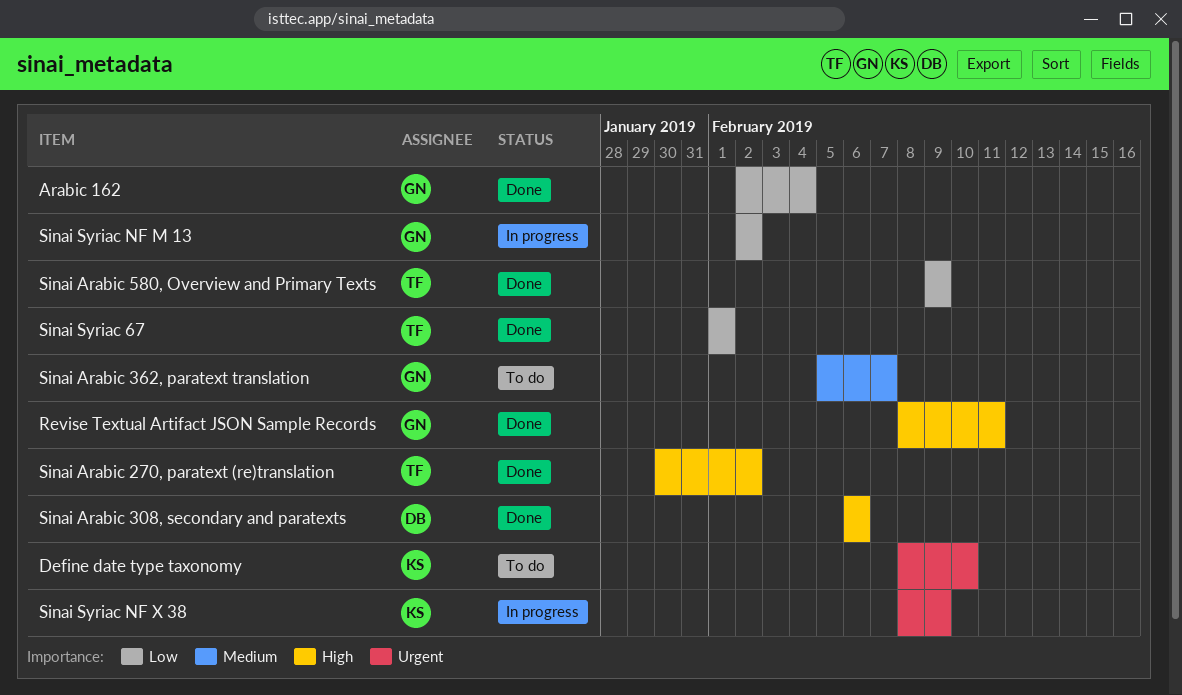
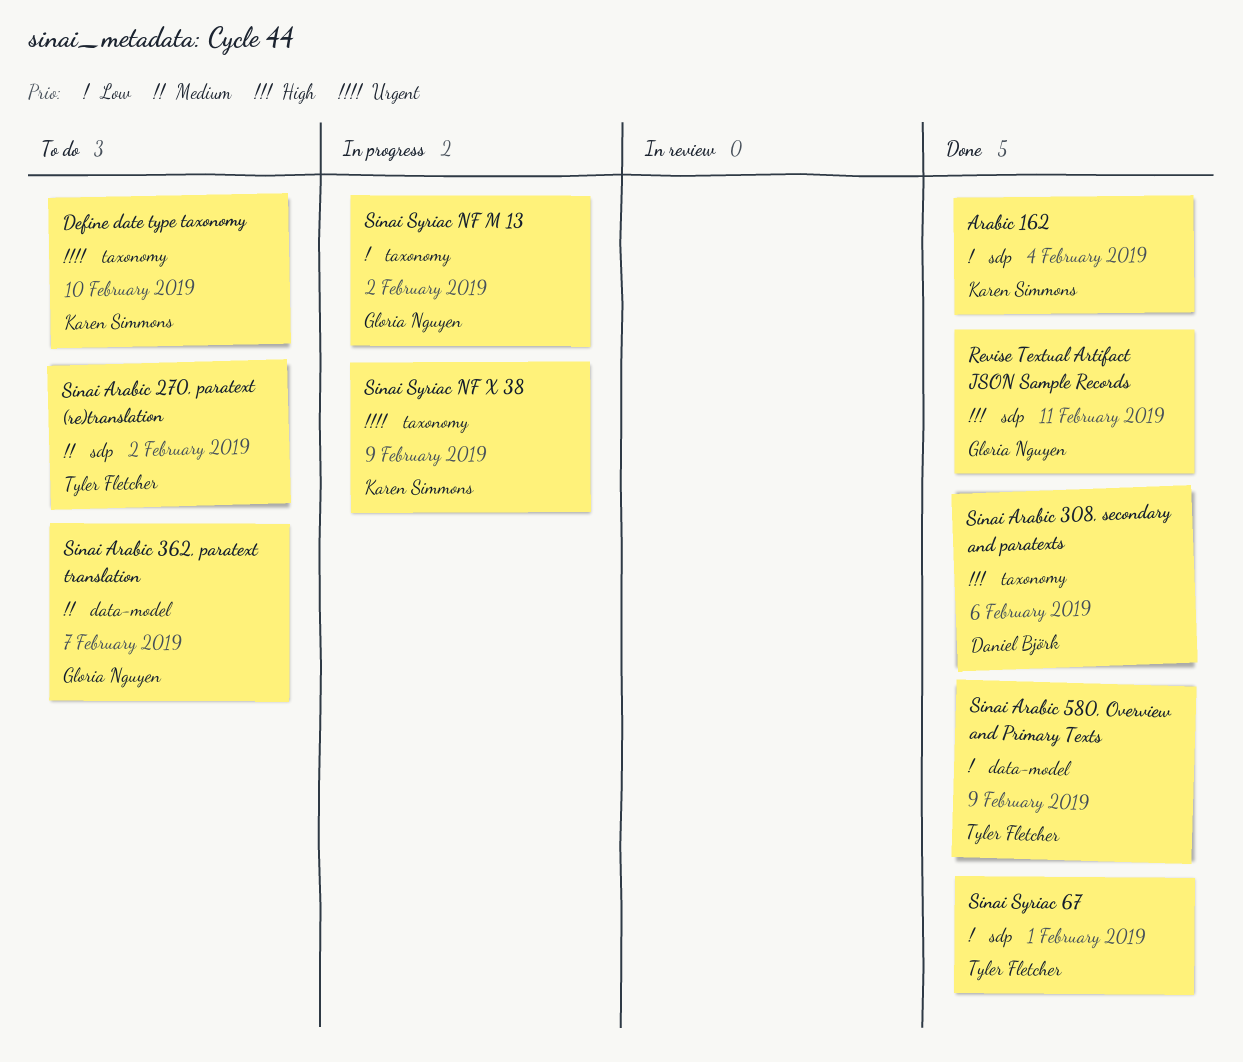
Arabic 162, owner: Gloria Nguyen -> Karen Simmons
Sinai Arabic 270, paratext (re)translation, status: Done -> To do
Sinai Arabic 270, paratext (re)translation, priority: High -> Medium

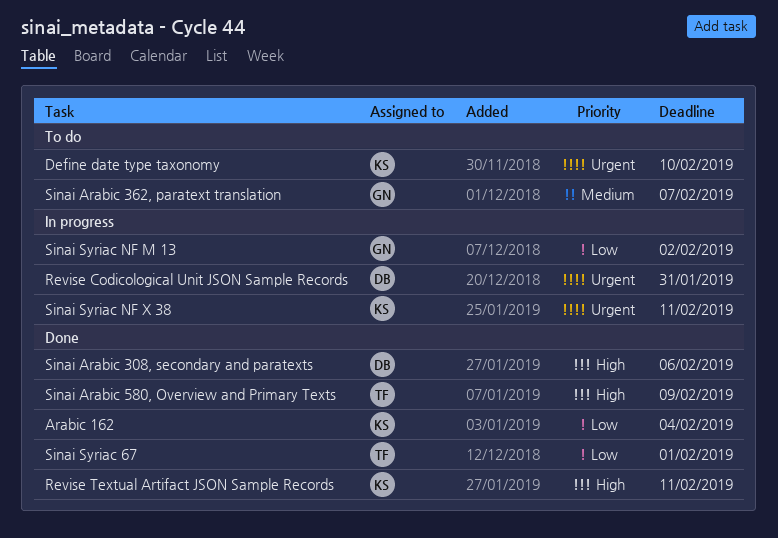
Revise Codicological Unit JSON Sample Records: none -> present
Revise Textual Artifact JSON Sample Records, owner: Gloria Nguyen -> Karen Simmons
Sinai Arabic 270, paratext (re)translation: present -> none
Sinai Arabic 580, Overview and Primary Texts, priority: Low -> High
Sinai Syriac NF X 38, due: Feb 9 -> Feb 11

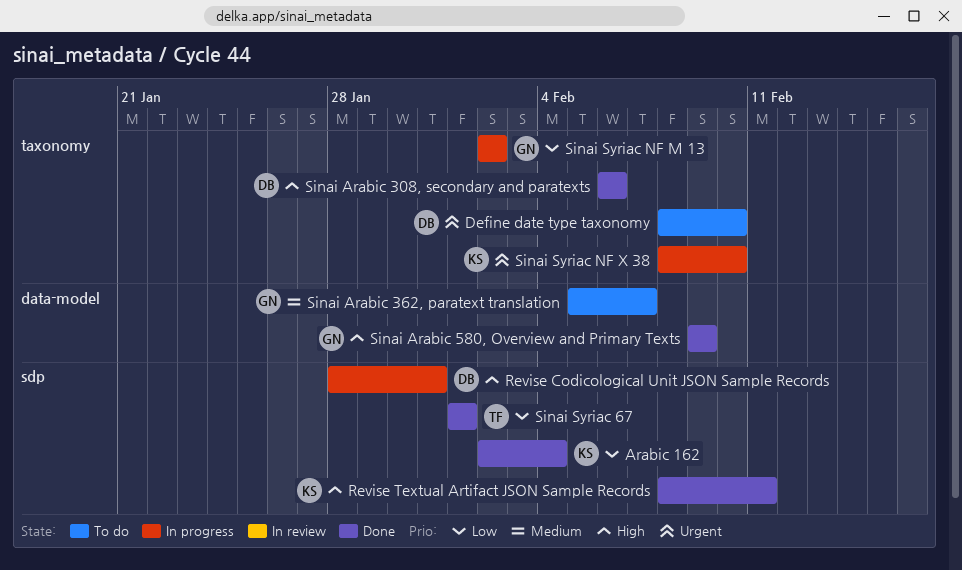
Define date type taxonomy, owner: KS -> DB
Revise Codicological Unit JSON Sample Records, priority: Urgent -> High
Sinai Arabic 580, Overview and Primary Texts, owner: TF -> GN
Sinai Syriac NF X 38, due: Feb 11 -> Feb 10

